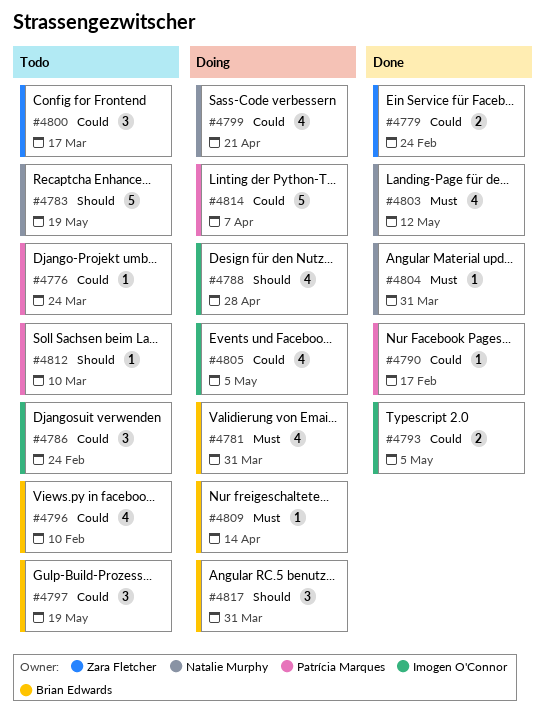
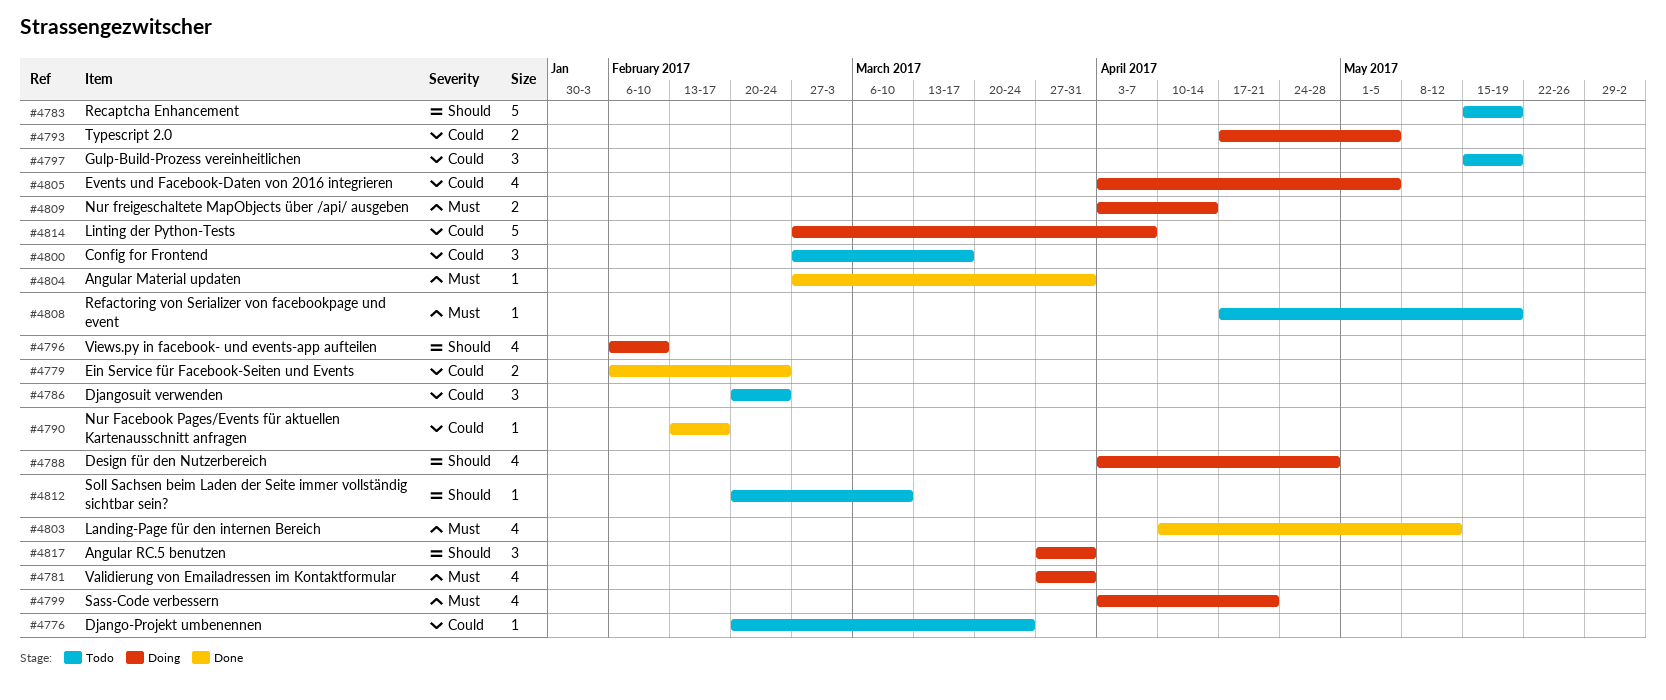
#4793, status: Done -> Doing
#4796, status: Todo -> Doing
#4796, priority: Could -> Should
#4799, priority: Could -> Must
#4808: none -> present
#4809, estimate: 1 -> 2

